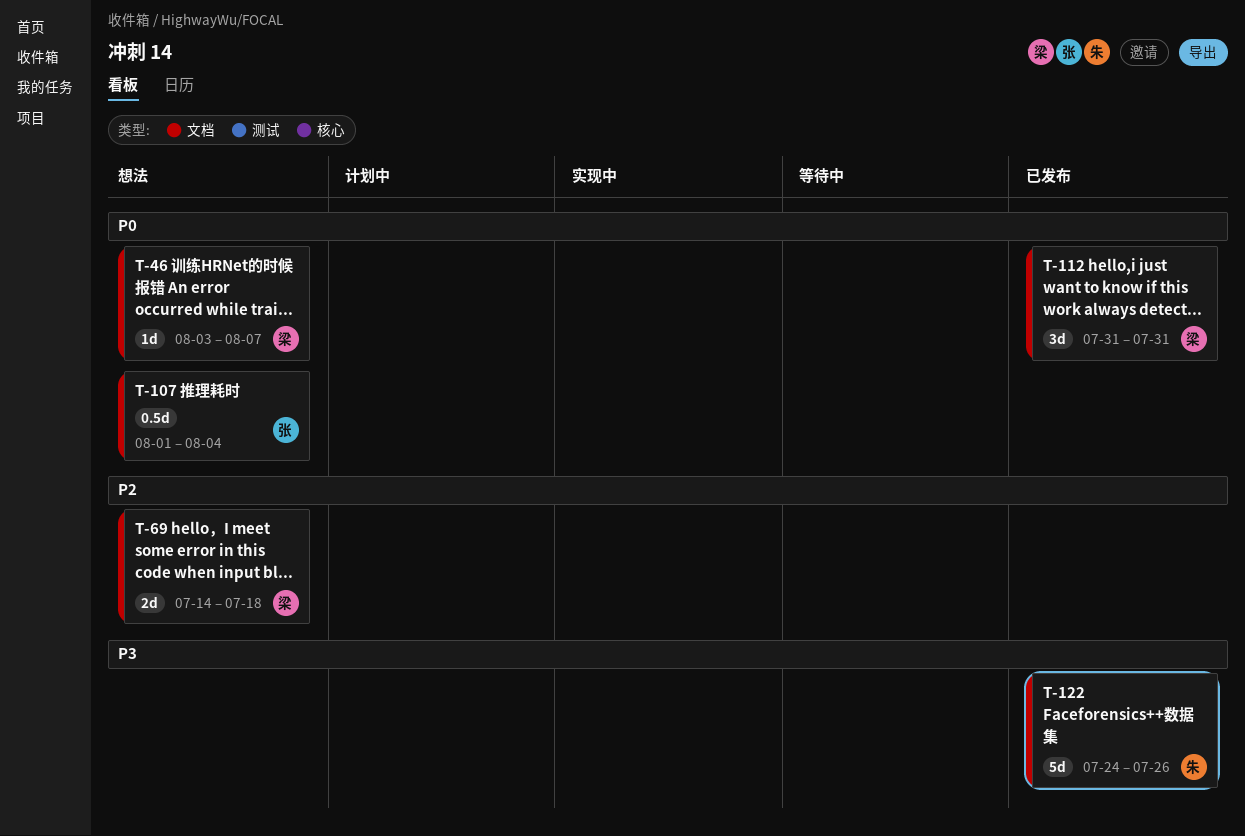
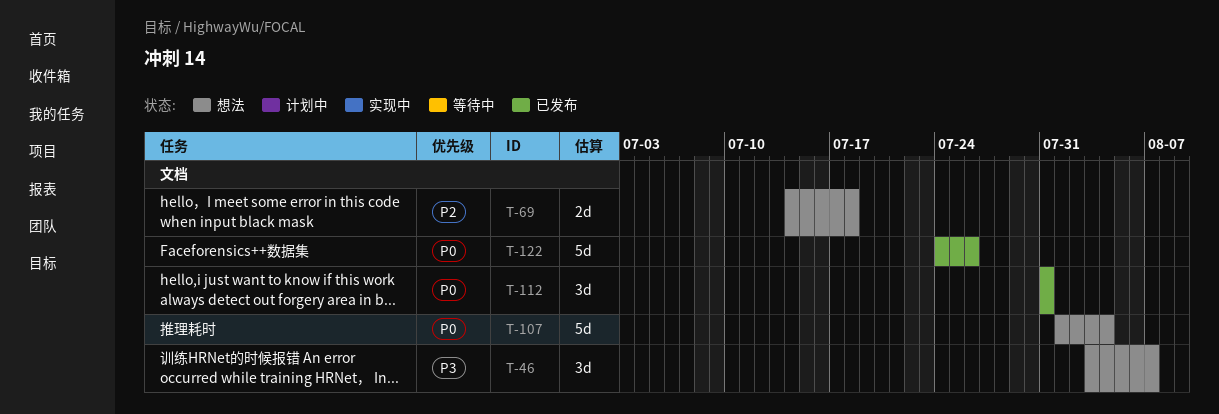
T-46, priority: P0 -> P3
T-46, estimate: 1d -> 3d
T-107, estimate: 0.5d -> 5d
T-122, priority: P3 -> P0

